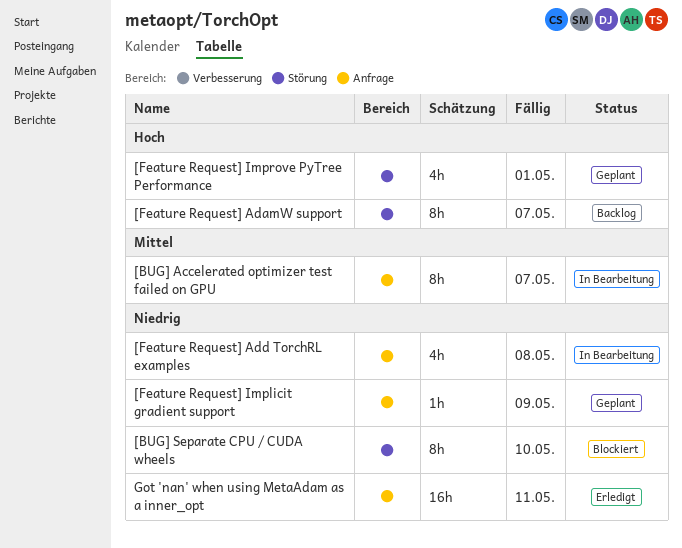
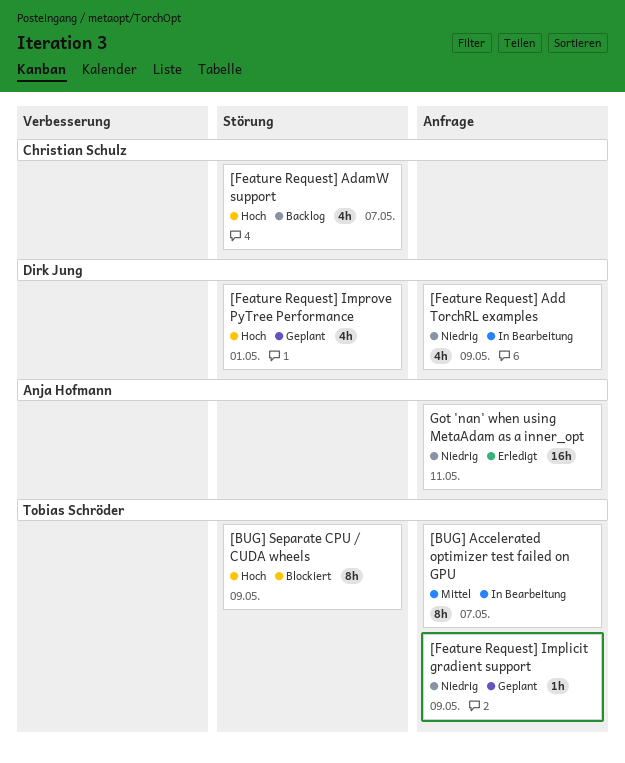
[BUG] Separate CPU / CUDA wheels, priority: Niedrig -> Hoch
[BUG] Separate CPU / CUDA wheels, due: May 10 -> May 9
[Feature Request] AdamW support, estimate: 8h -> 4h
[Feature Request] Add TorchRL examples, due: May 8 -> May 9

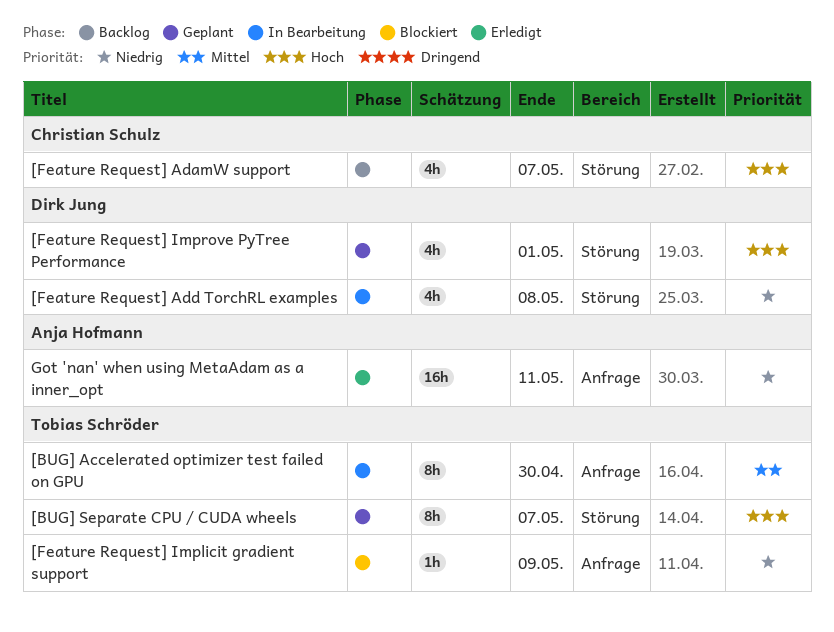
[BUG] Accelerated optimizer test failed on GPU, due: May 7 -> Apr 30
[BUG] Separate CPU / CUDA wheels, status: Blockiert -> Geplant
[BUG] Separate CPU / CUDA wheels, due: May 9 -> May 7
[Feature Request] Add TorchRL examples, label: Anfrage -> Störung
[Feature Request] Add TorchRL examples, due: May 9 -> May 8
[Feature Request] Implicit gradient support, status: Geplant -> Blockiert

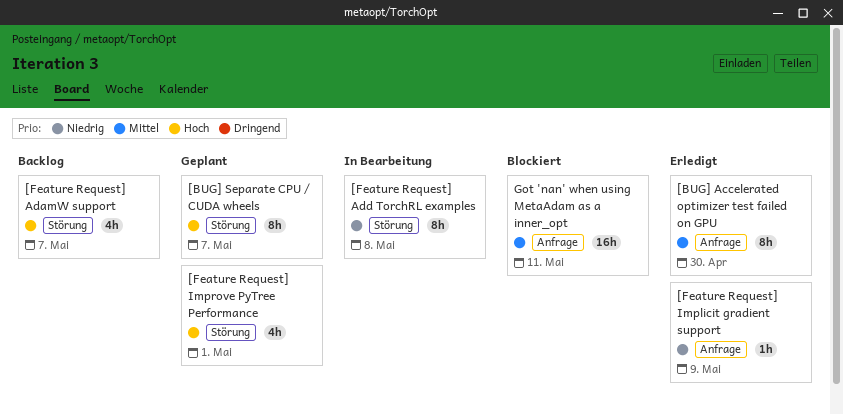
[BUG] Accelerated optimizer test failed on GPU, status: In Bearbeitung -> Erledigt
[Feature Request] Add TorchRL examples, estimate: 4h -> 8h
[Feature Request] Implicit gradient support, status: Blockiert -> Erledigt
Got 'nan' when using MetaAdam as a inner_opt, status: Erledigt -> Blockiert
Got 'nan' when using MetaAdam as a inner_opt, priority: Niedrig -> Mittel

